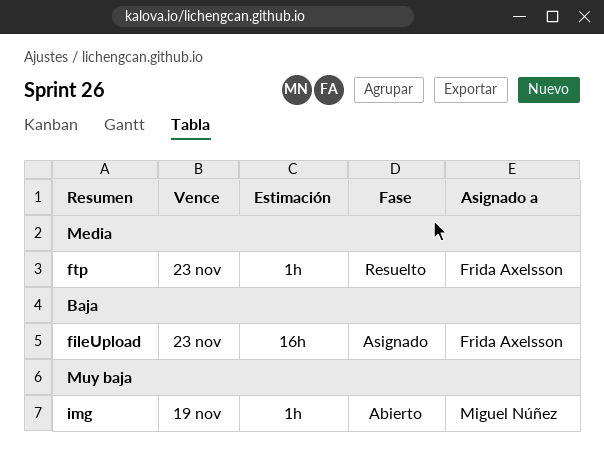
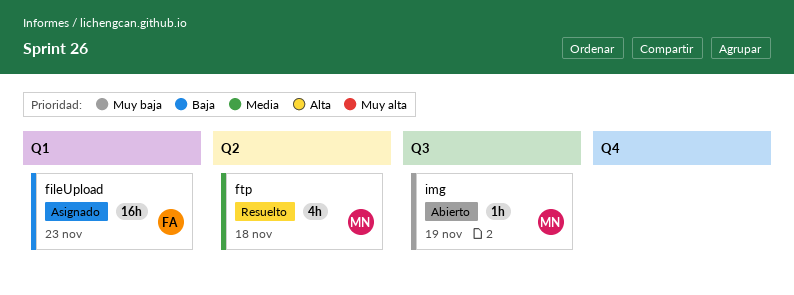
ftp, owner: Frida Axelsson -> Miguel Núñez
ftp, estimate: 1h -> 4h
ftp, due: Nov 23 -> Nov 18

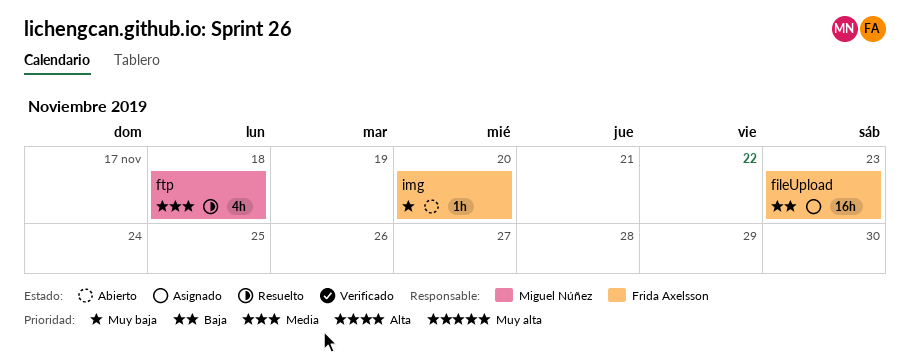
img, owner: Miguel Núñez -> Frida Axelsson
img, due: Nov 19 -> Nov 20

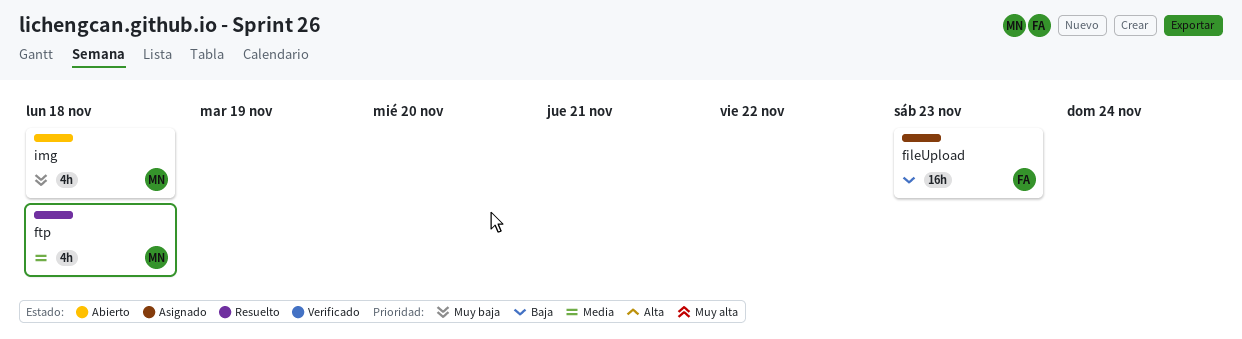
img, owner: Frida Axelsson -> Miguel Núñez
img, estimate: 1h -> 4h
img, due: Nov 20 -> Nov 18

